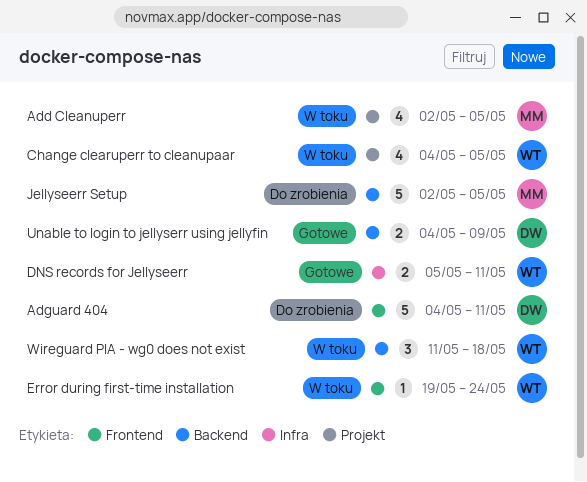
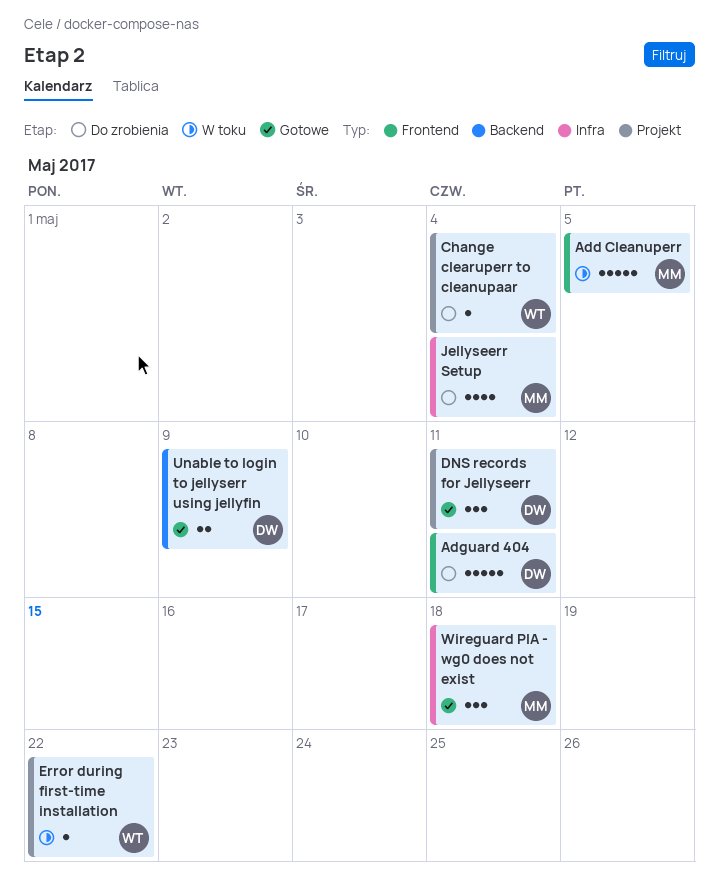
Add Cleanuperr, label: Projekt -> Frontend
Add Cleanuperr, estimate: 4 -> 5
Change clearuperr to cleanupaar, status: W toku -> Do zrobienia
Change clearuperr to cleanupaar, estimate: 4 -> 1
Change clearuperr to cleanupaar, due: May 5 -> May 4
DNS records for Jellyseerr, owner: WT -> DW
DNS records for Jellyseerr, label: Infra -> Projekt
DNS records for Jellyseerr, estimate: 2 -> 3
Error during first-time installation, label: Frontend -> Projekt
Error during first-time installation, due: May 24 -> May 22
Jellyseerr Setup, label: Backend -> Infra
Jellyseerr Setup, estimate: 5 -> 4
Jellyseerr Setup, due: May 5 -> May 4
Wireguard PIA - wg0 does not exist, status: W toku -> Gotowe
Wireguard PIA - wg0 does not exist, owner: WT -> MM
Wireguard PIA - wg0 does not exist, label: Backend -> Infra

